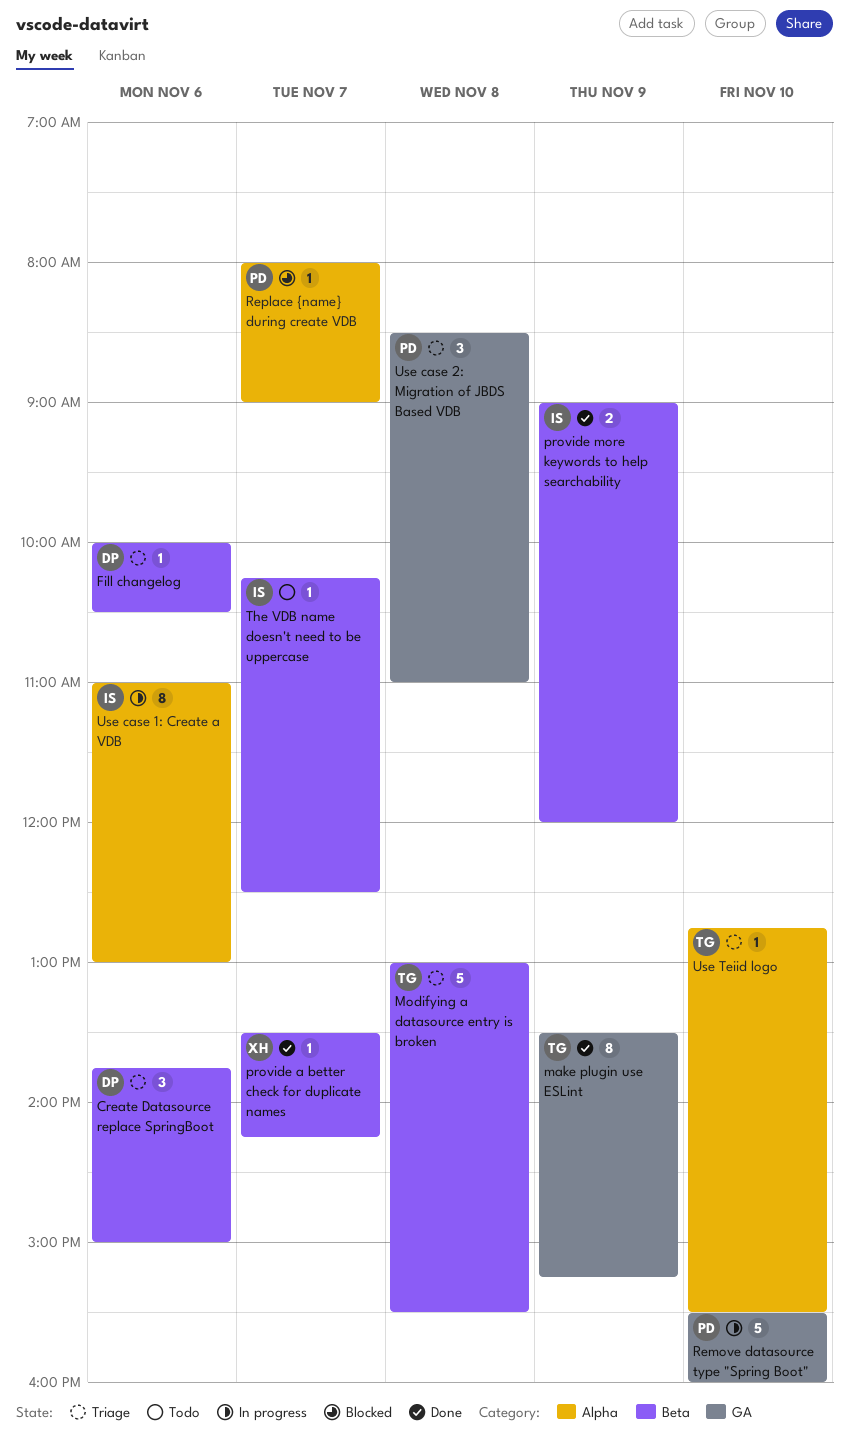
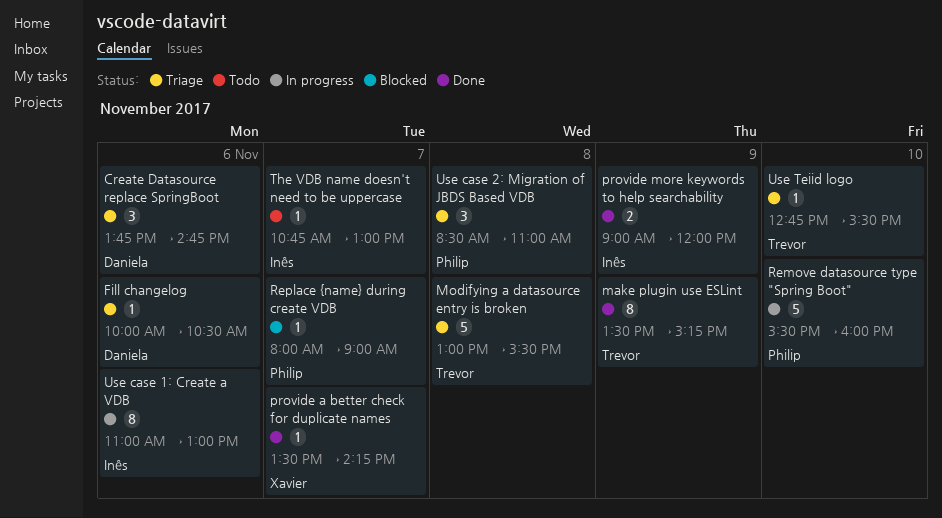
Create Datasource replace SpringBoot, ends: 15:00 -> 14:45
The VDB name doesn't need to be uppercase, begins: 10:15 -> 10:45
The VDB name doesn't need to be uppercase, ends: 12:30 -> 13:00

